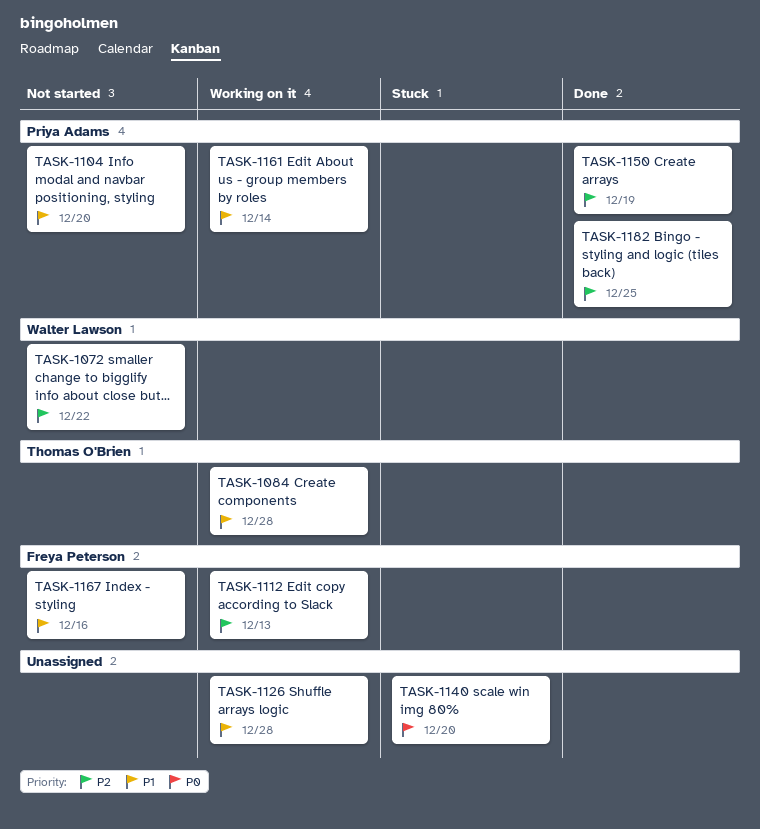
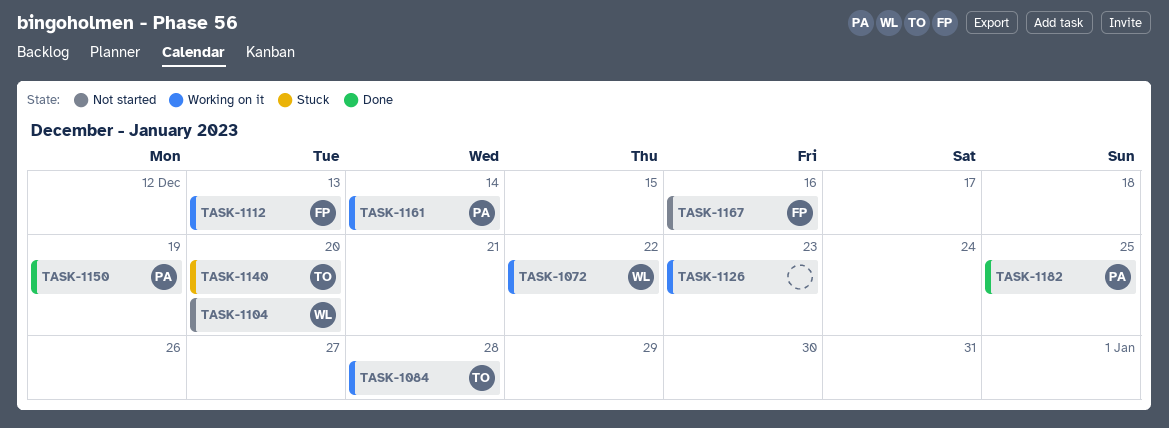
TASK-1072, status: Not started -> Working on it
TASK-1104, owner: Priya Adams -> Walter Lawson
TASK-1126, due: Dec 28 -> Dec 23
TASK-1140, owner: none -> Thomas O'Brien

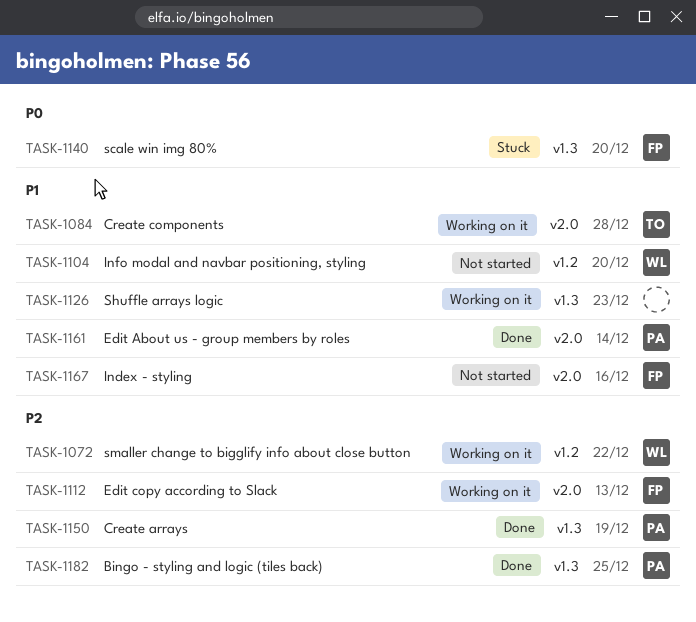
TASK-1140, owner: TO -> FP
TASK-1161, status: Working on it -> Done

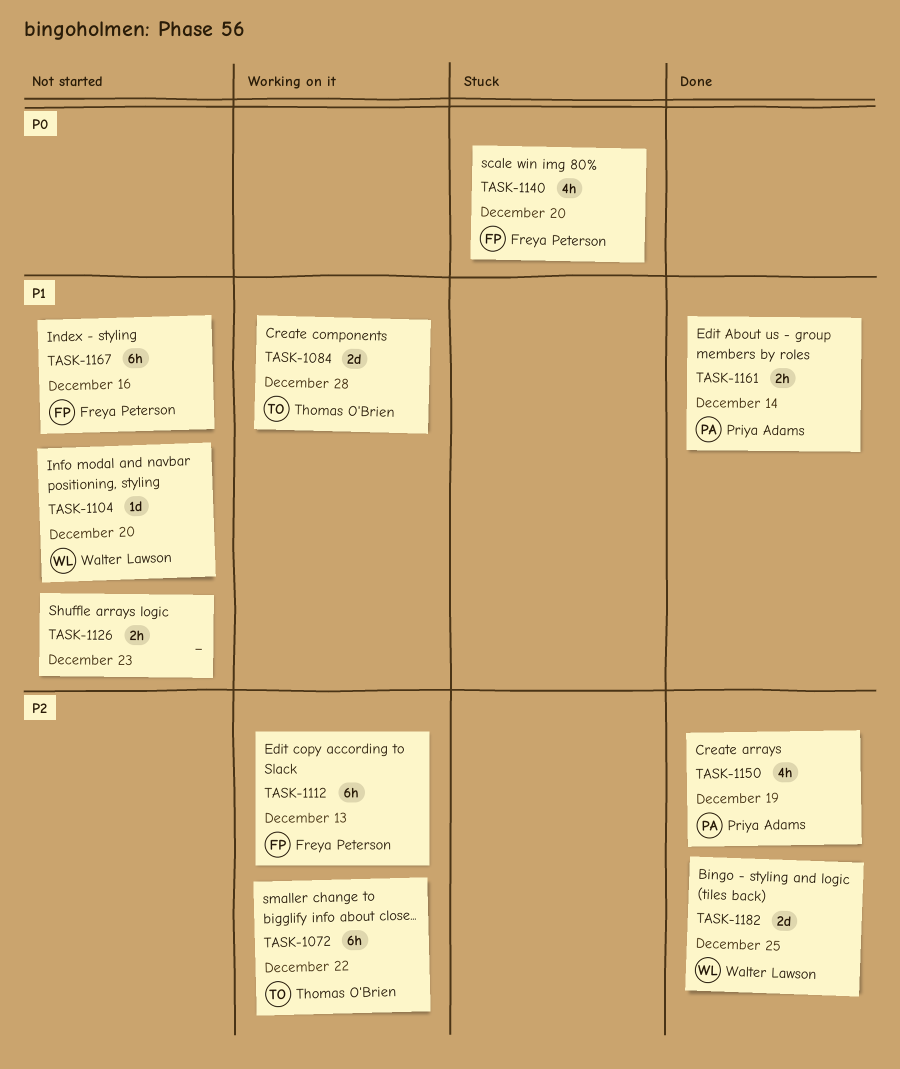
TASK-1072, owner: Walter Lawson -> Thomas O'Brien
TASK-1126, status: Working on it -> Not started
TASK-1182, owner: Priya Adams -> Walter Lawson

